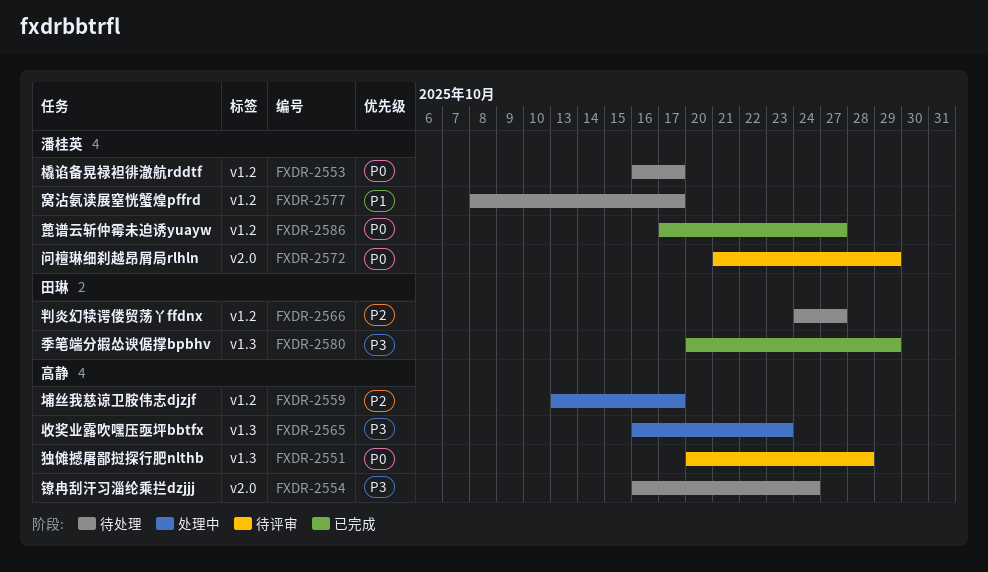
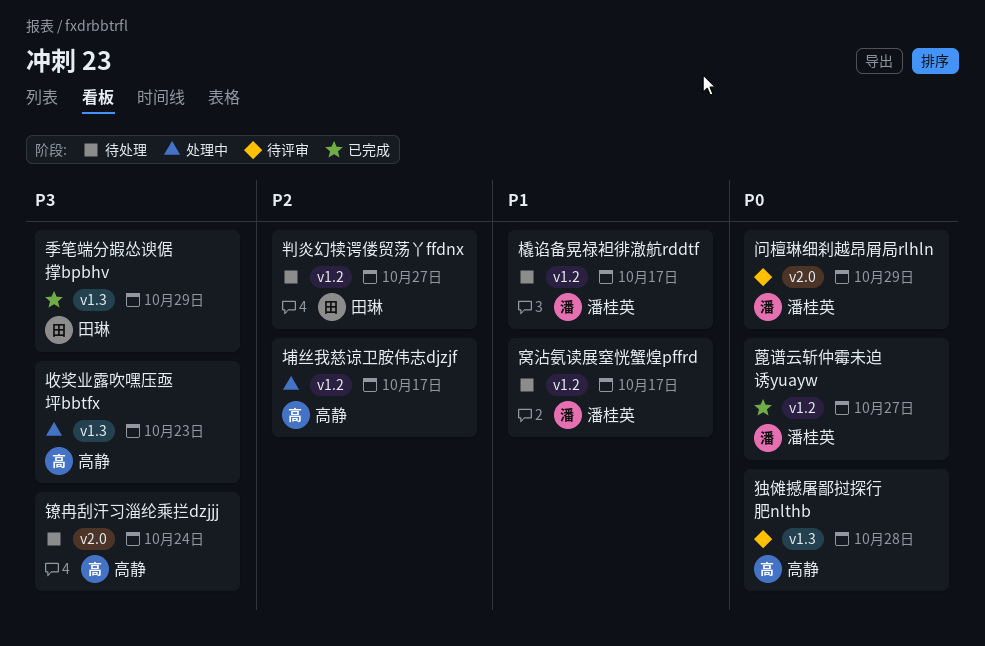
橇谄备晃禄袒徘澈航rddtf, priority: P0 -> P1

